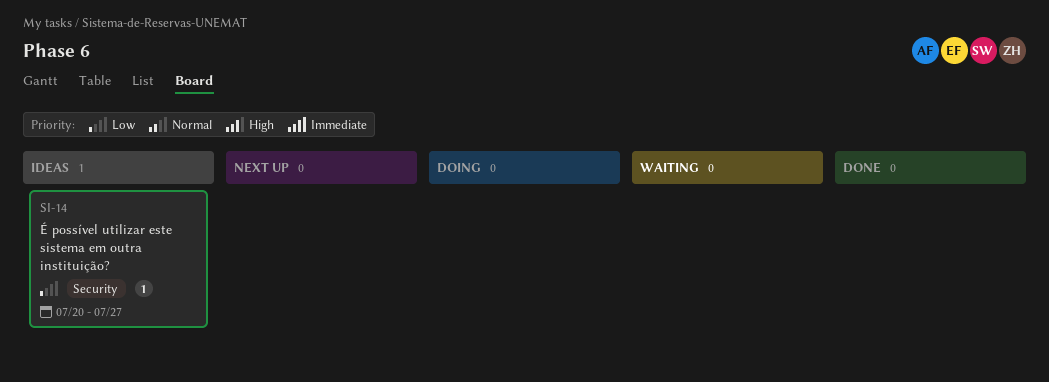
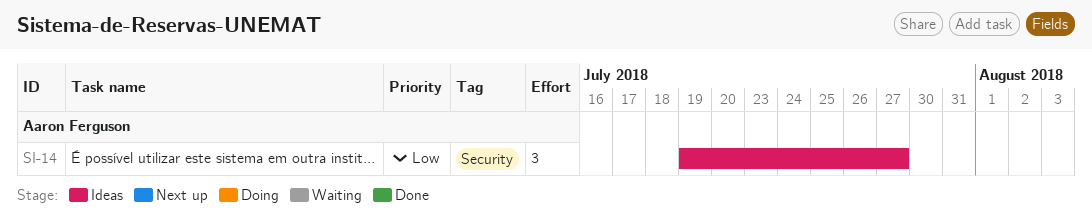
SI-14, estimate: 1 -> 3
SI-14, start: Jul 20 -> Jul 19

